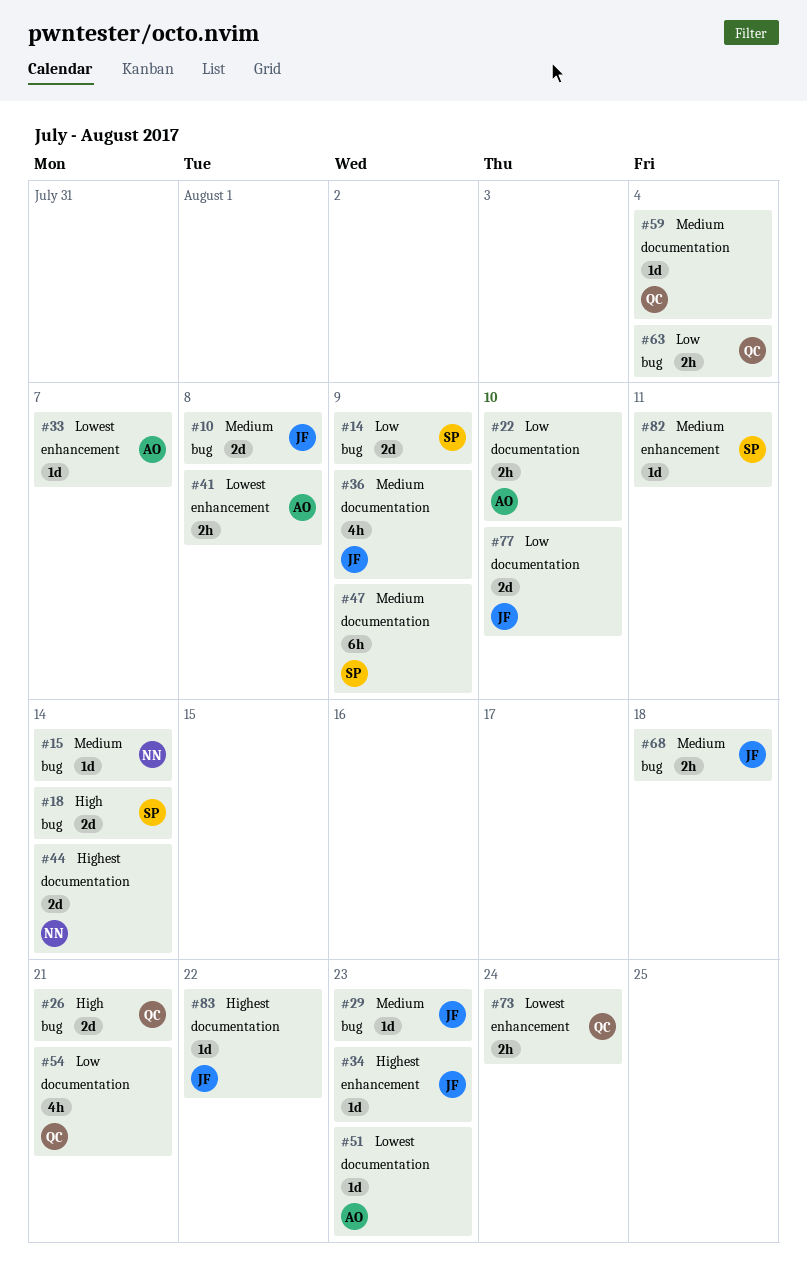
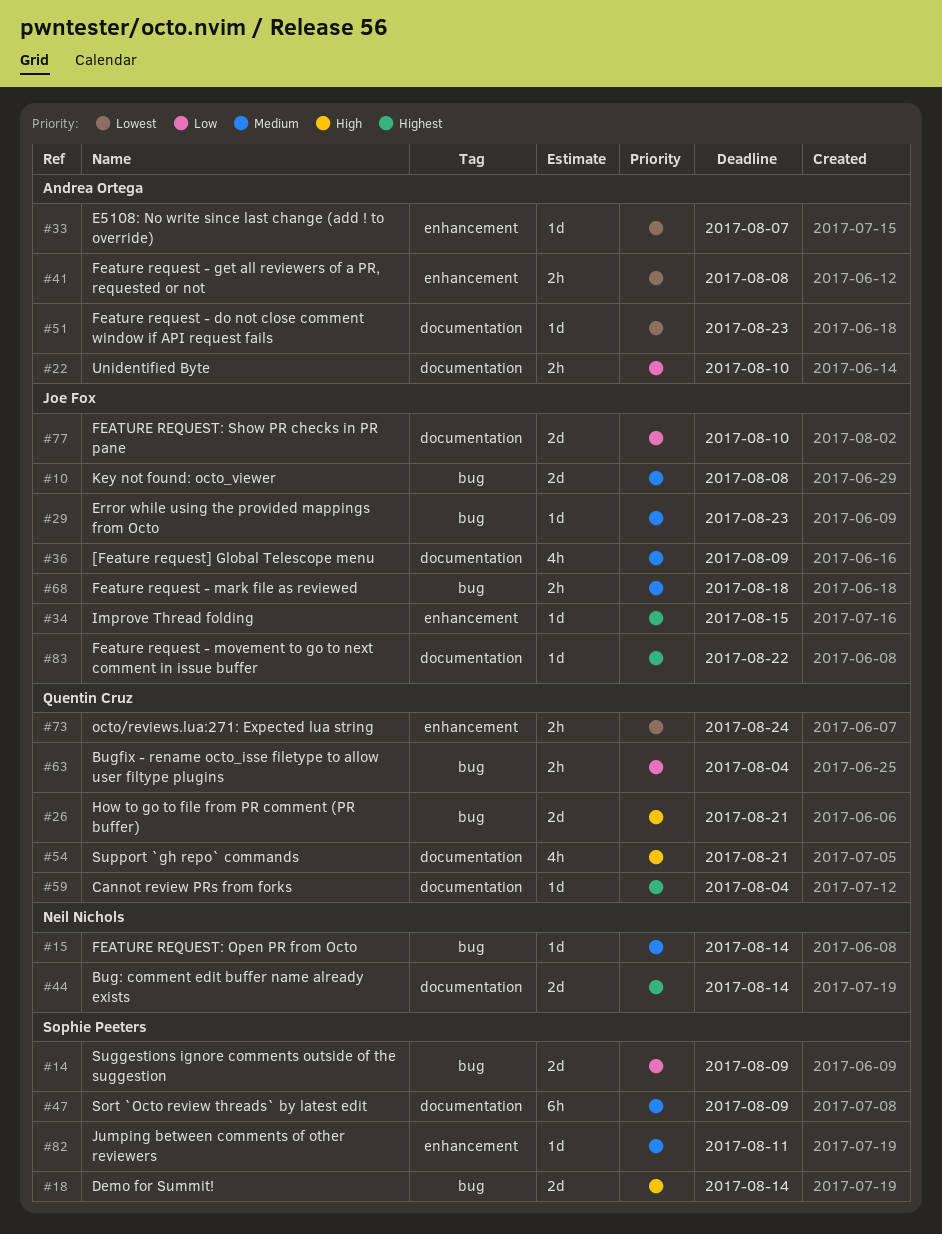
#34, due: Aug 23 -> Aug 15
#54, priority: Low -> High
#59, priority: Medium -> Highest

